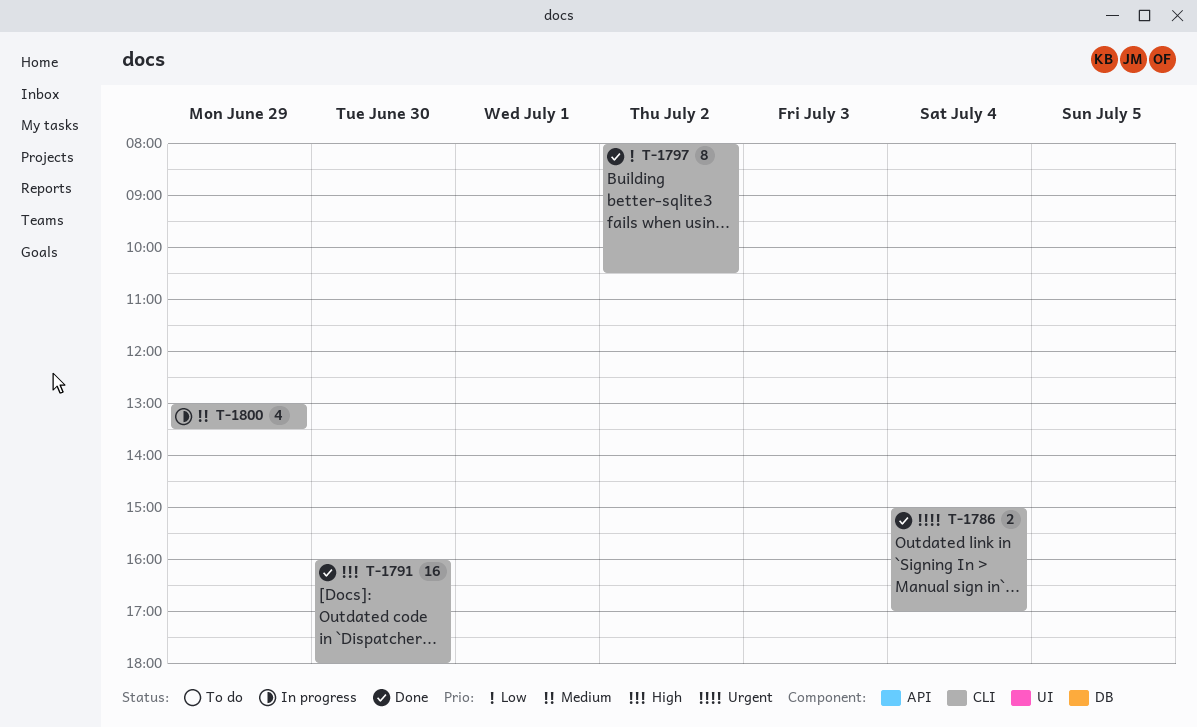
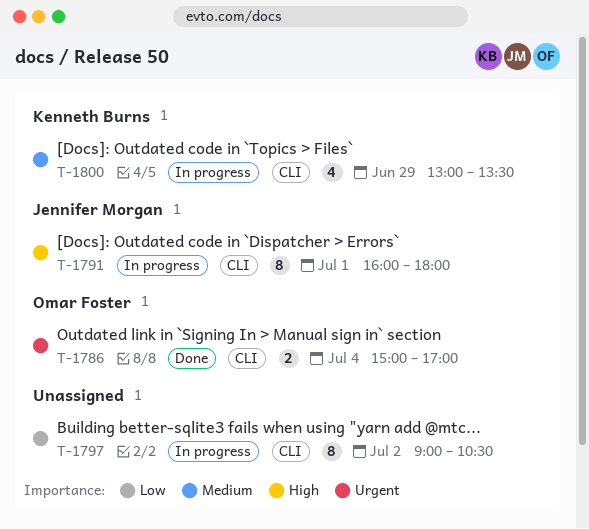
T-1791, status: Done -> In progress
T-1791, estimate: 16 -> 8
T-1791, day: Jun 30 -> Jul 1
T-1797, status: Done -> In progress
T-1797, begins: 08:00 -> 09:00

